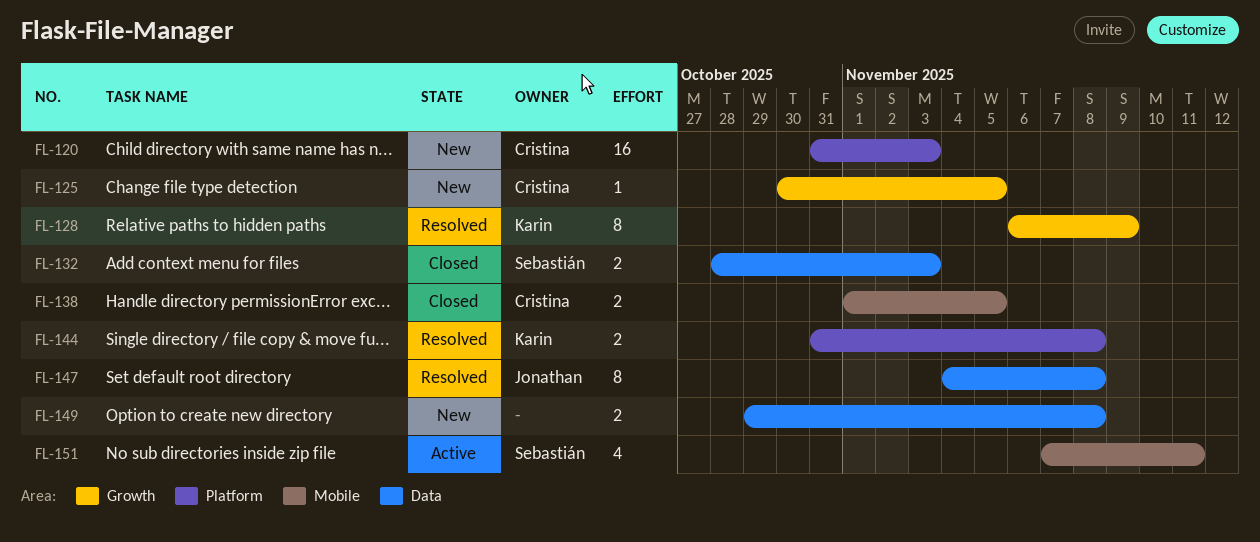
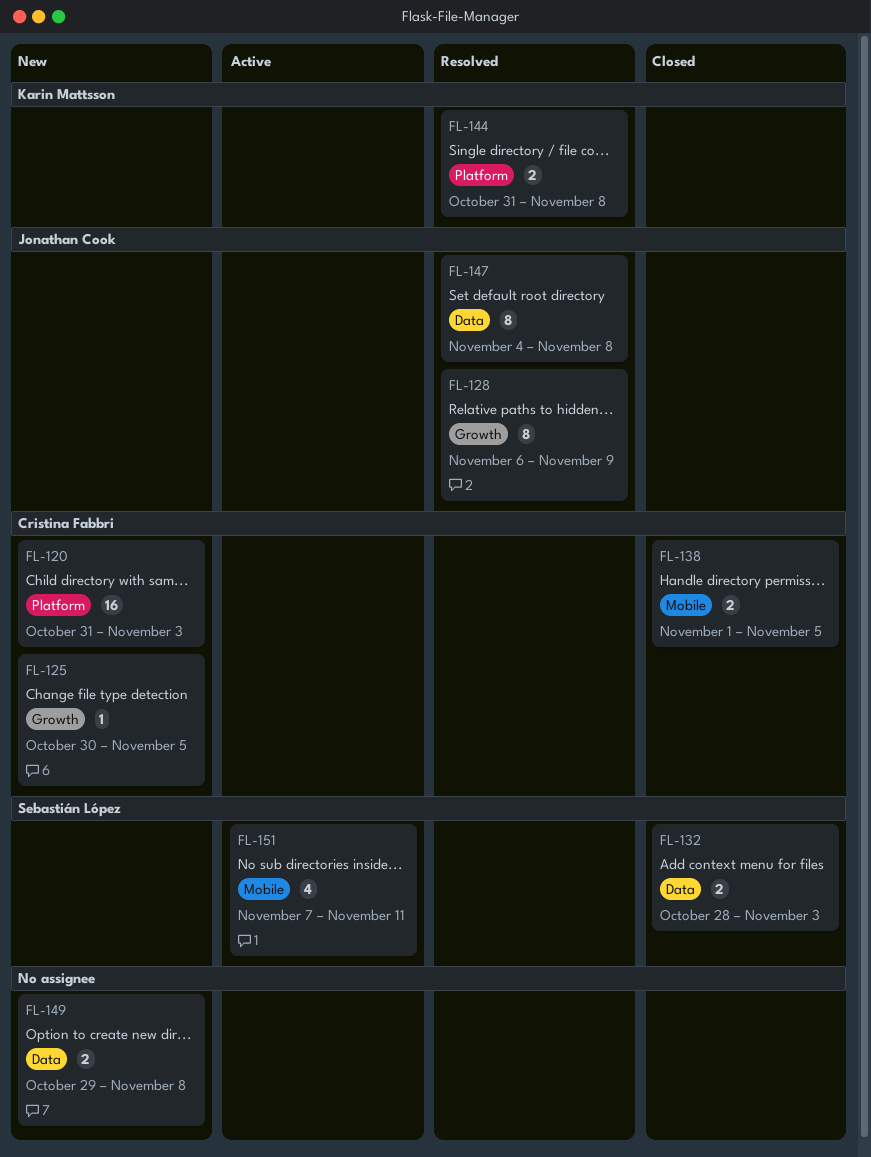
FL-128, owner: Karin Mattsson -> Jonathan Cook

